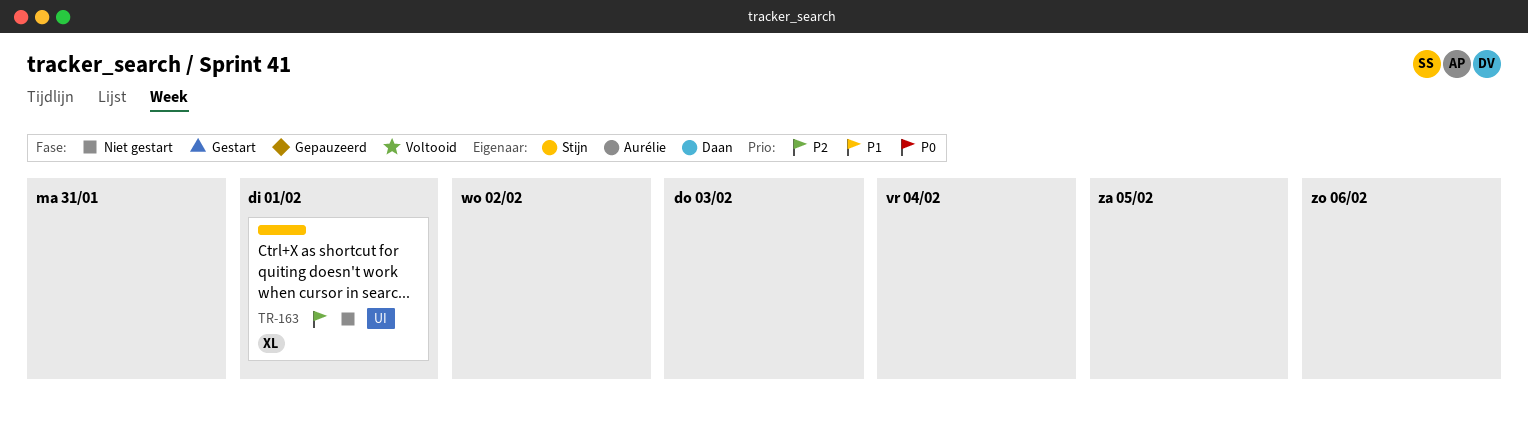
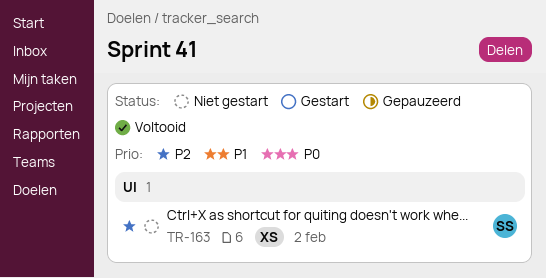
TR-163, estimate: XL -> XS
TR-163, due: Feb 1 -> Feb 2

